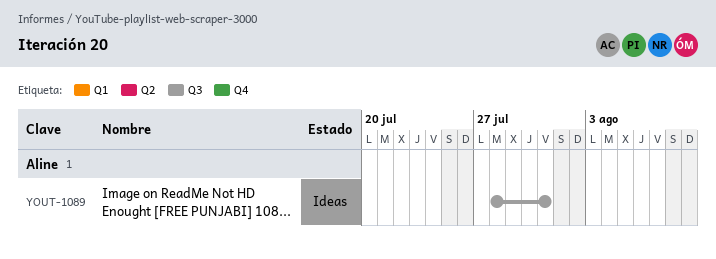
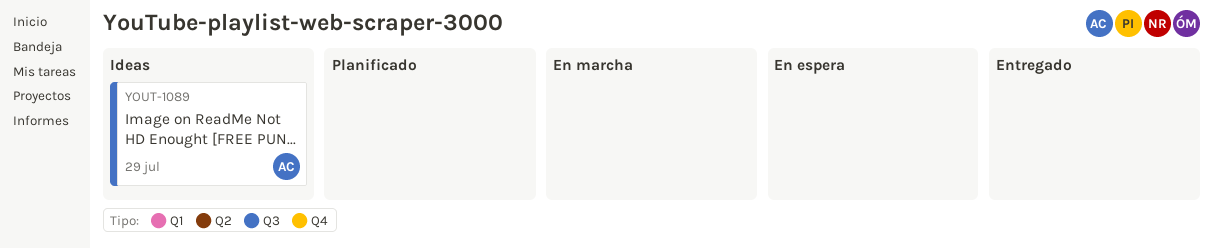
YOUT-1089, due: Jul 31 -> Jul 29

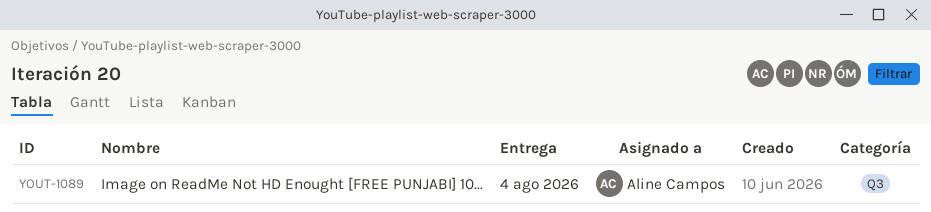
YOUT-1089, due: Jul 29 -> Aug 4

